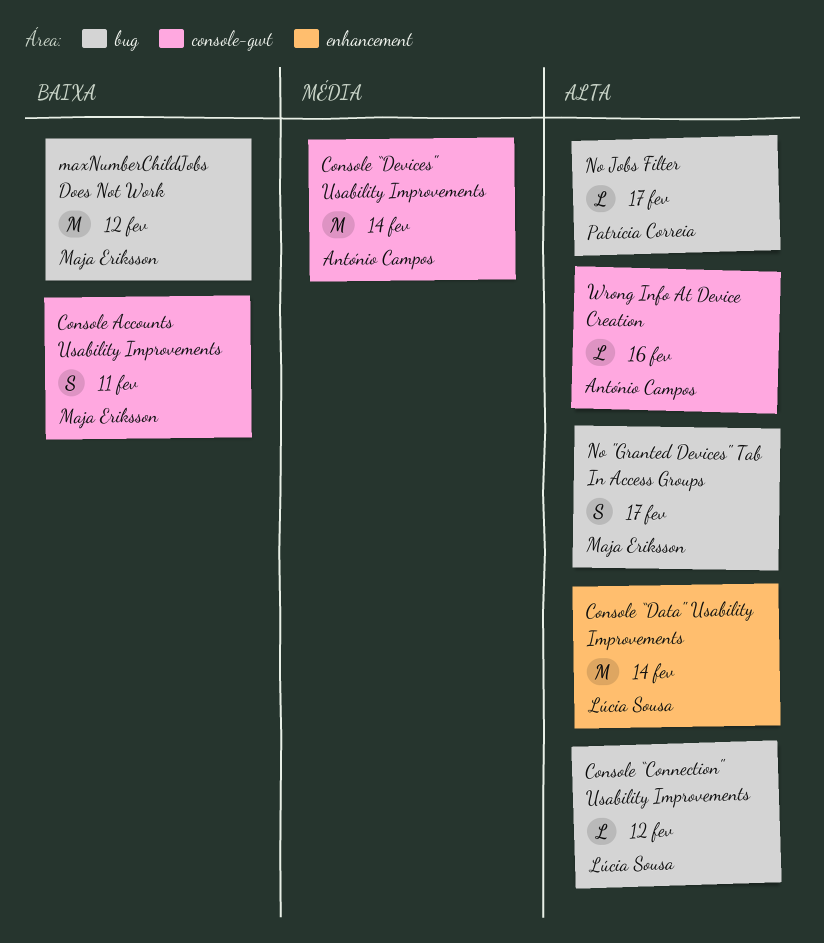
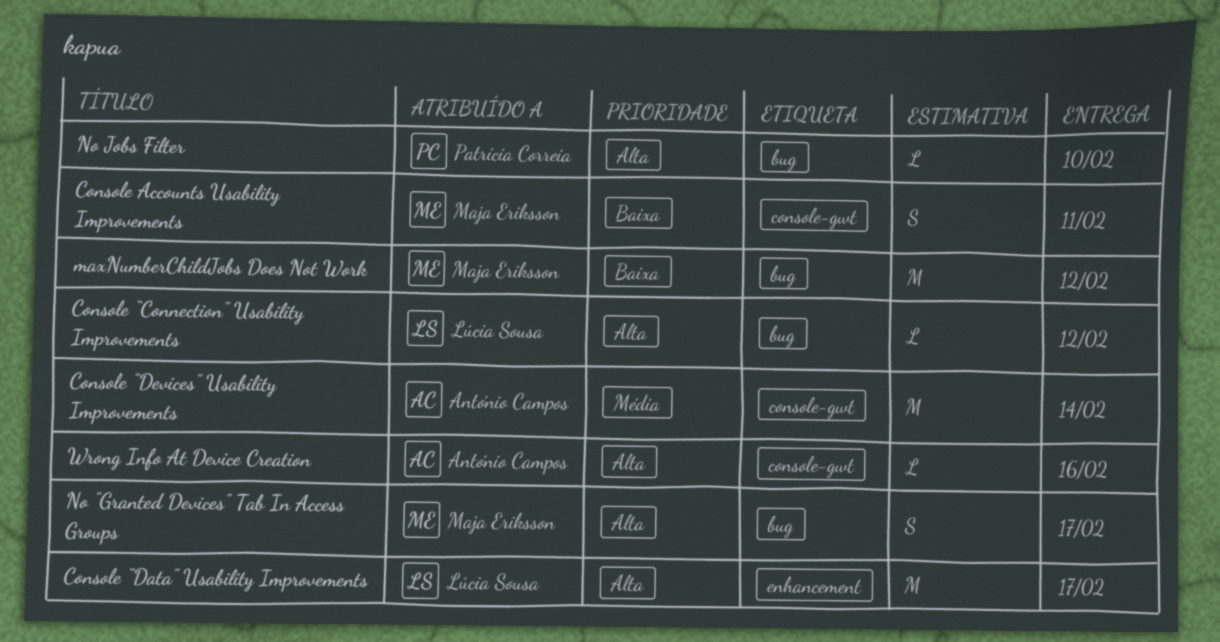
Console “Data" Usability Improvements, due: Feb 14 -> Feb 17
No Jobs Filter, due: Feb 17 -> Feb 10

